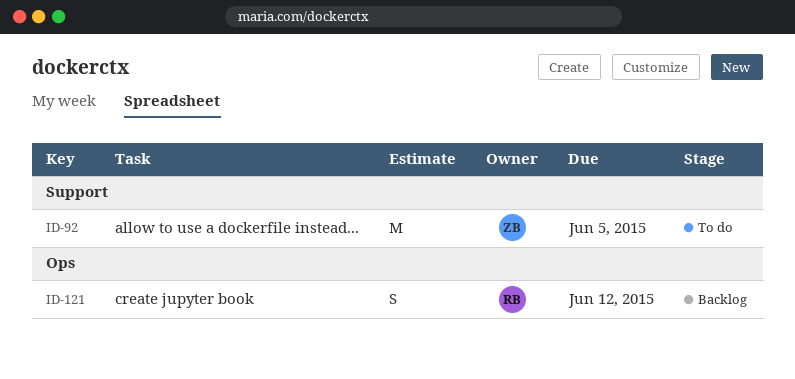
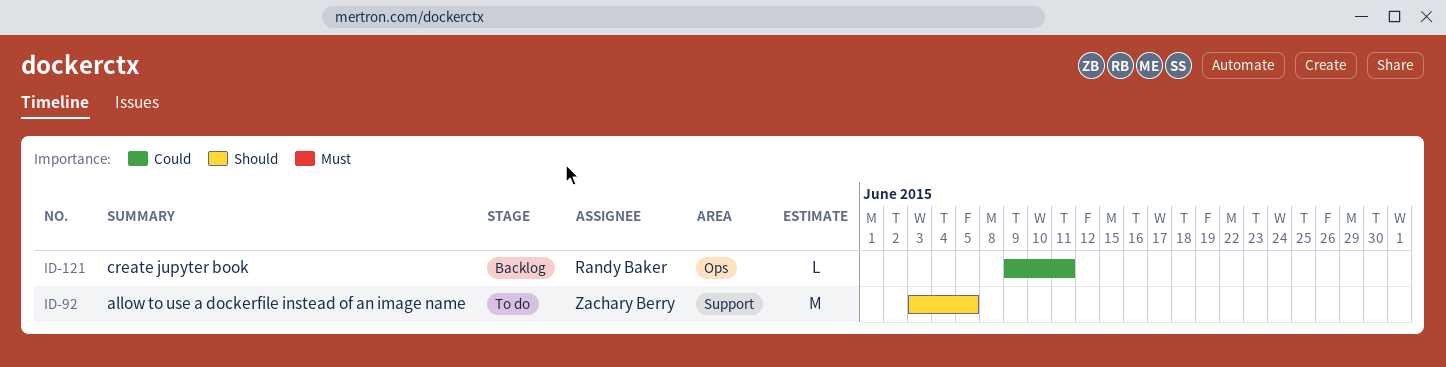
ID-121, estimate: S -> L
ID-121, due: Jun 12 -> Jun 11

